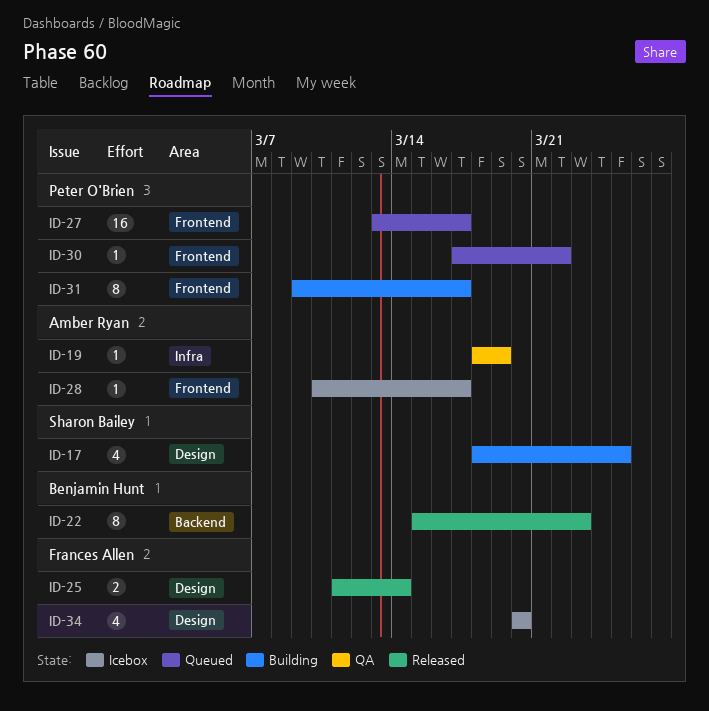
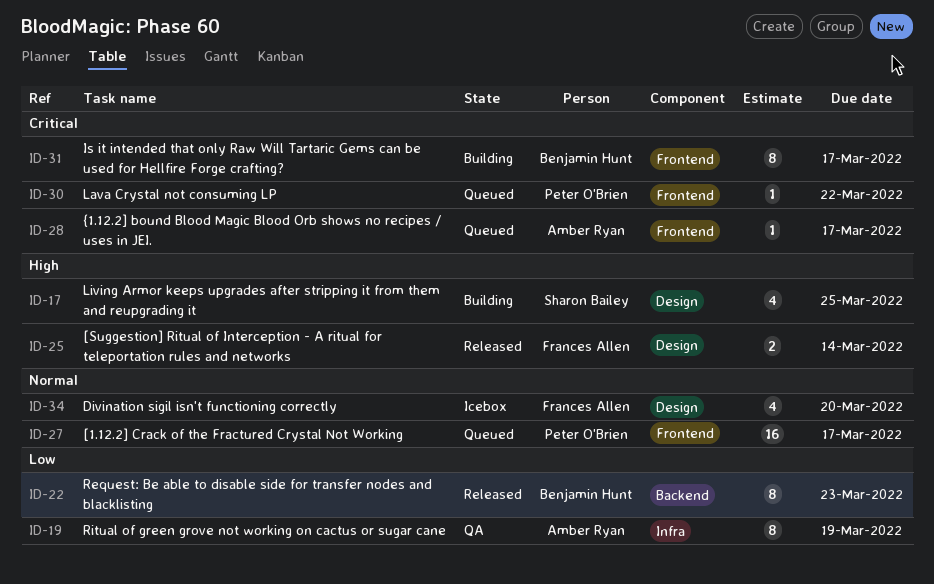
ID-19, estimate: 1 -> 8
ID-28, status: Icebox -> Queued
ID-31, owner: Peter O'Brien -> Benjamin Hunt

